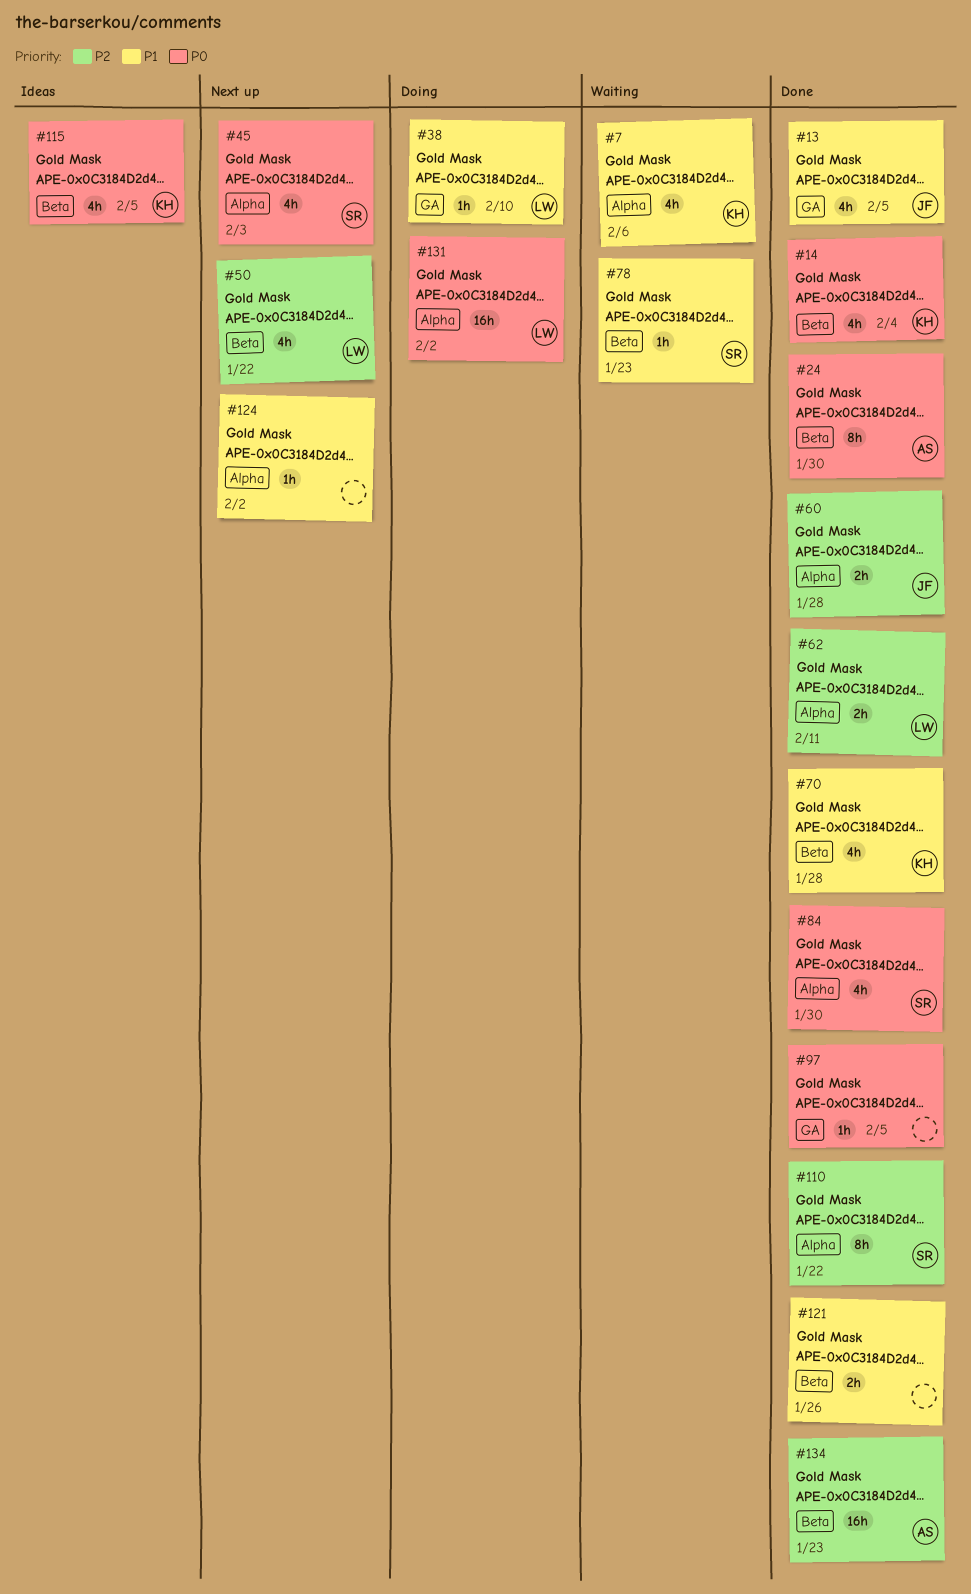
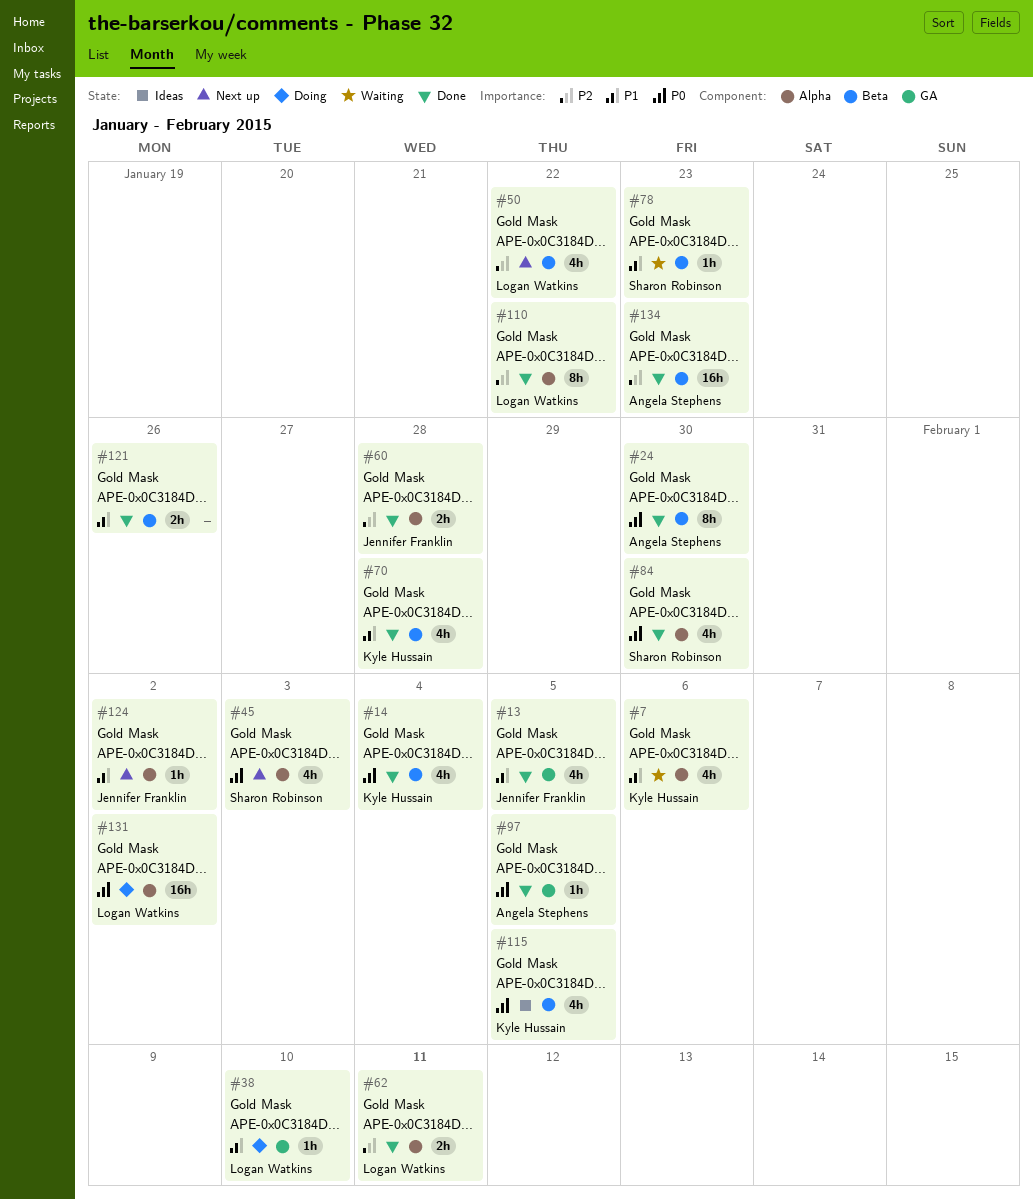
#97, owner: none -> Angela Stephens
#110, owner: Sharon Robinson -> Logan Watkins
#124, owner: none -> Jennifer Franklin

